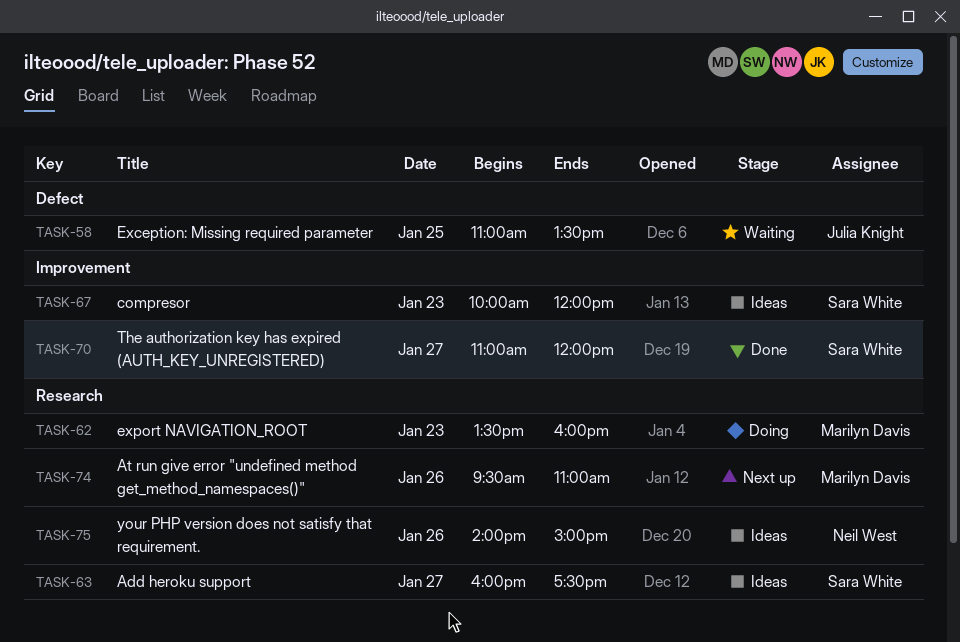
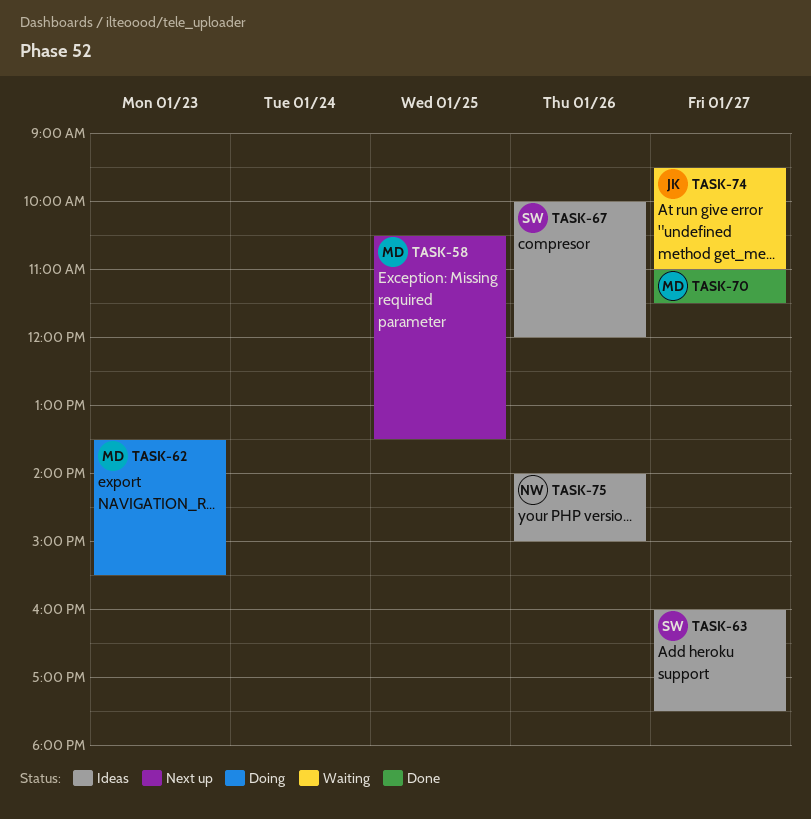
TASK-58, status: Waiting -> Next up
TASK-58, owner: Julia Knight -> Marilyn Davis
TASK-58, begins: 11:00 -> 10:30
TASK-62, ends: 16:00 -> 15:30
TASK-67, day: Jan 23 -> Jan 26
TASK-70, owner: Sara White -> Marilyn Davis
TASK-70, ends: 12:00 -> 11:30
TASK-74, status: Next up -> Waiting
TASK-74, owner: Marilyn Davis -> Julia Knight
TASK-74, day: Jan 26 -> Jan 27

